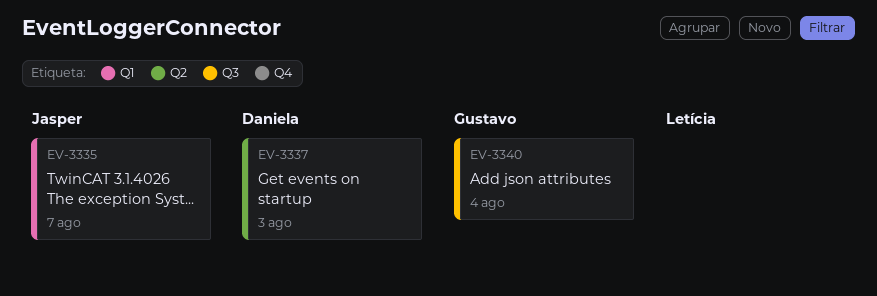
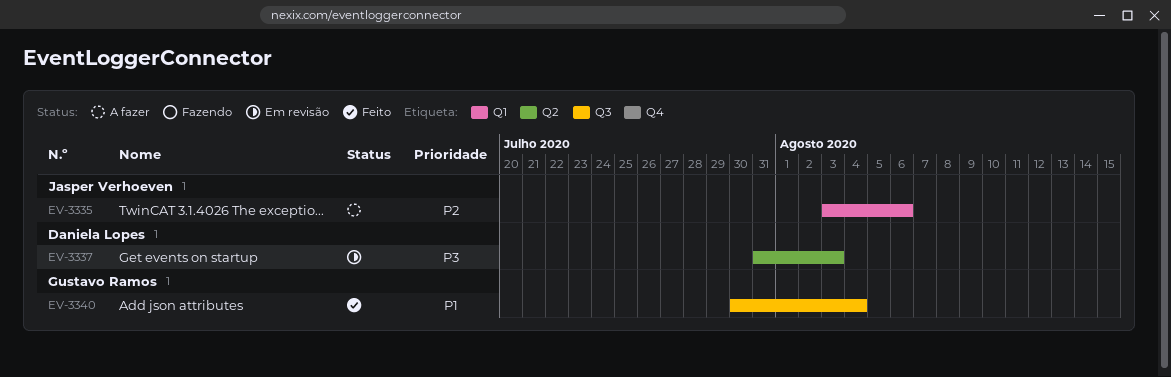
EV-3335, due: Aug 7 -> Aug 6

